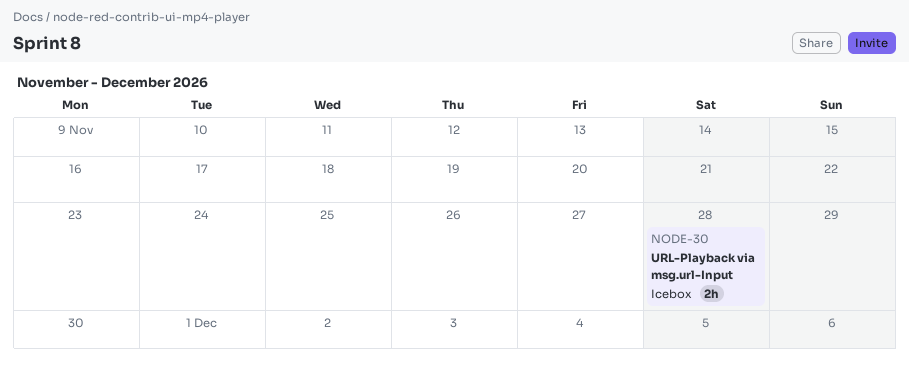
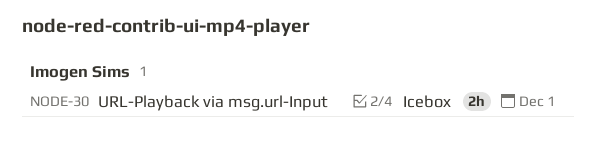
NODE-30, due: Nov 28 -> Dec 1

